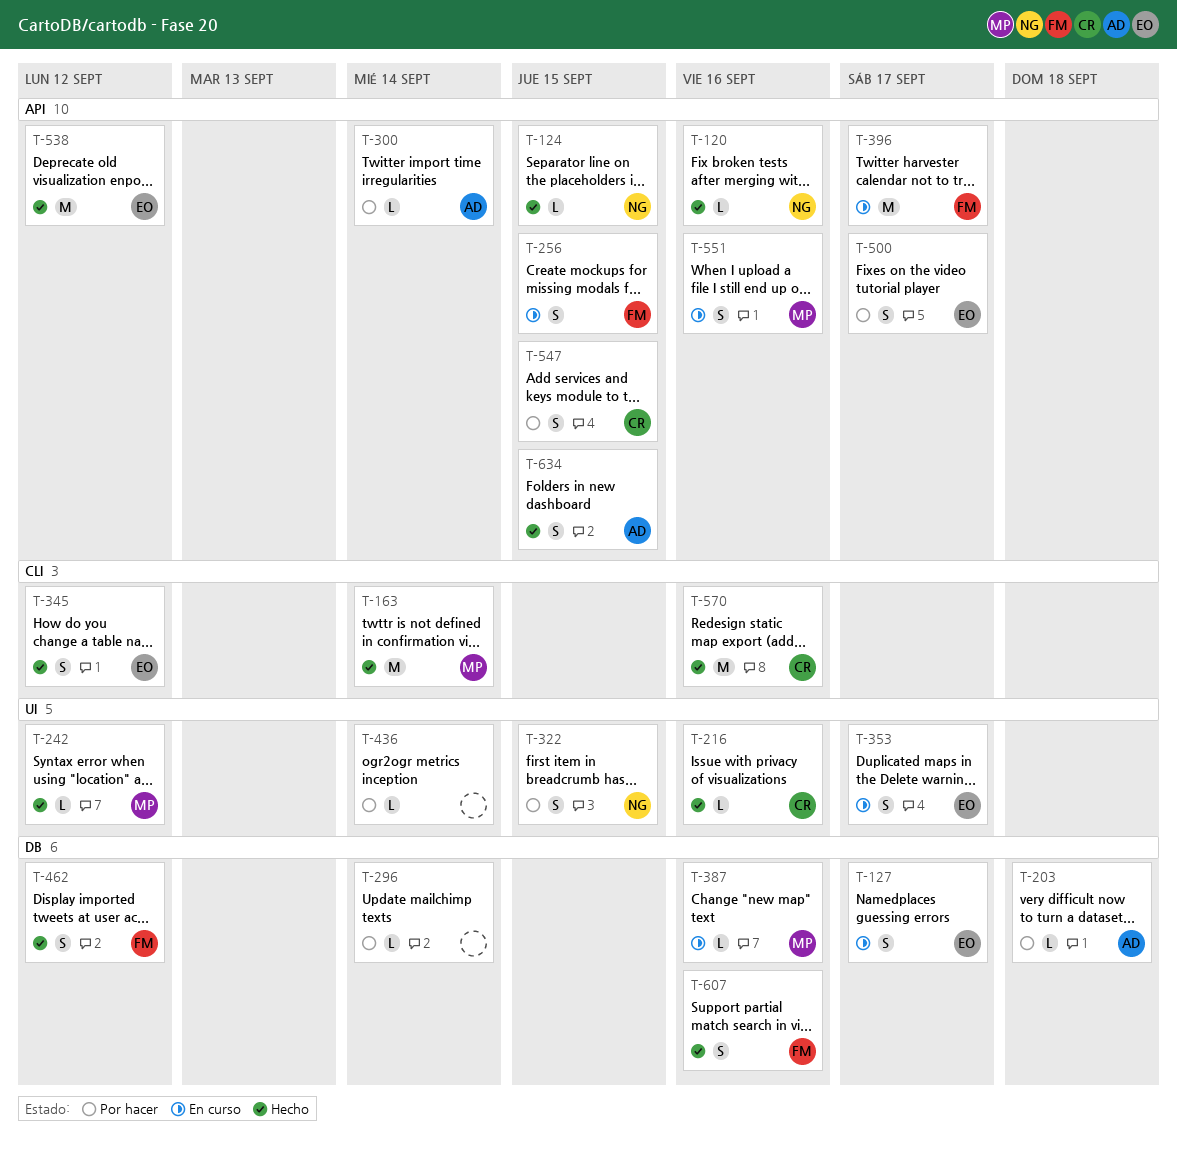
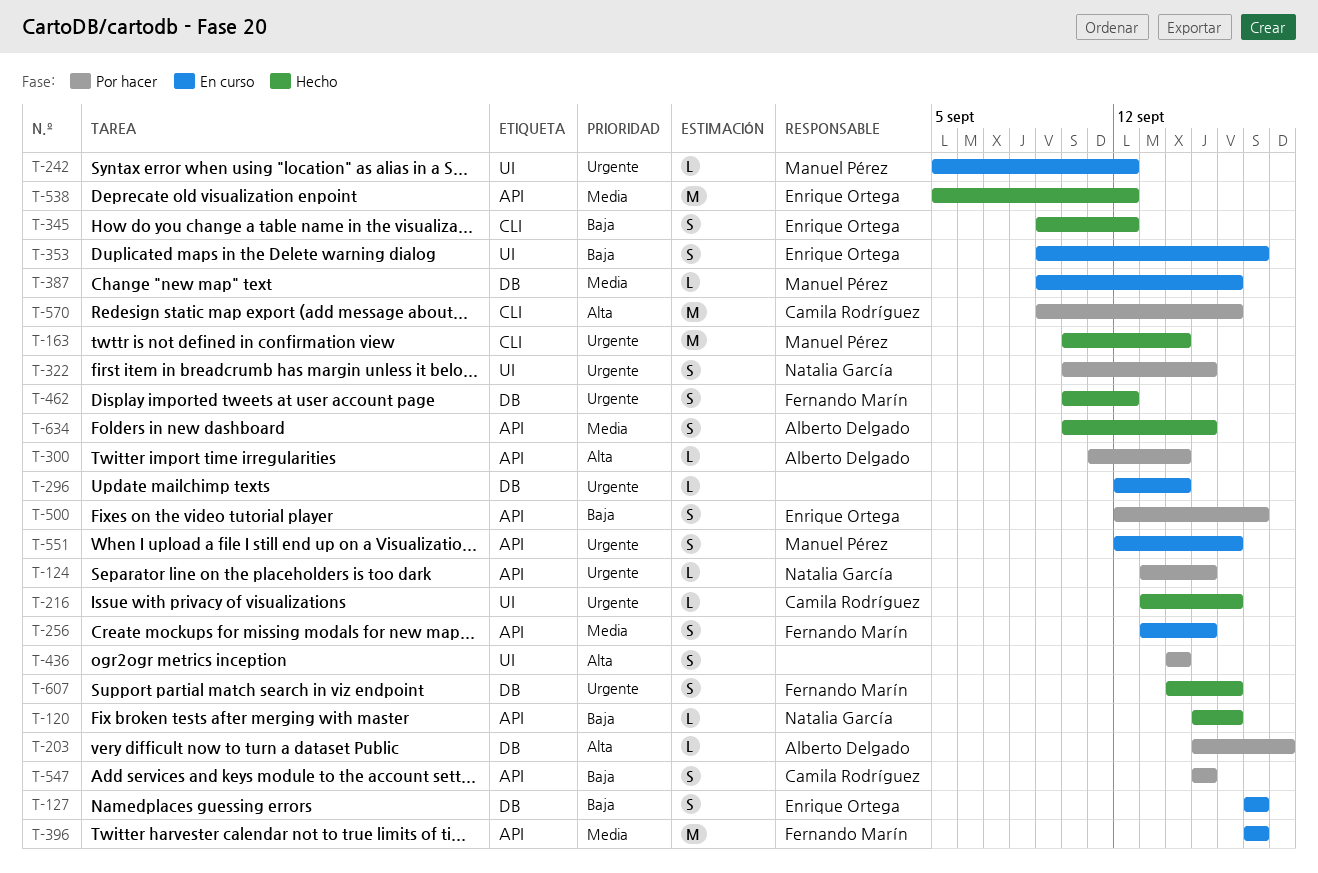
T-124, status: Hecho -> Por hacer
T-242, status: Hecho -> En curso
T-296, status: Por hacer -> En curso
T-436, estimate: L -> S
T-570, status: Hecho -> Por hacer

